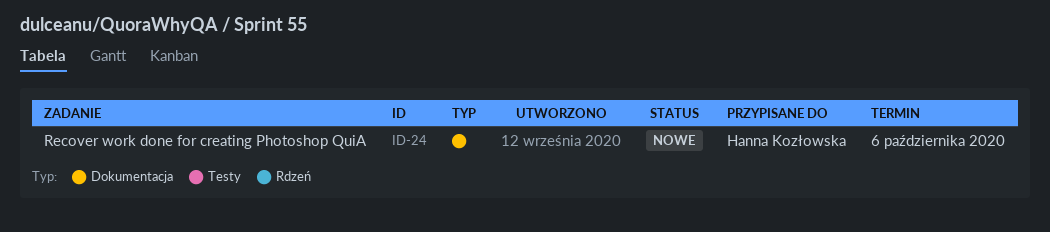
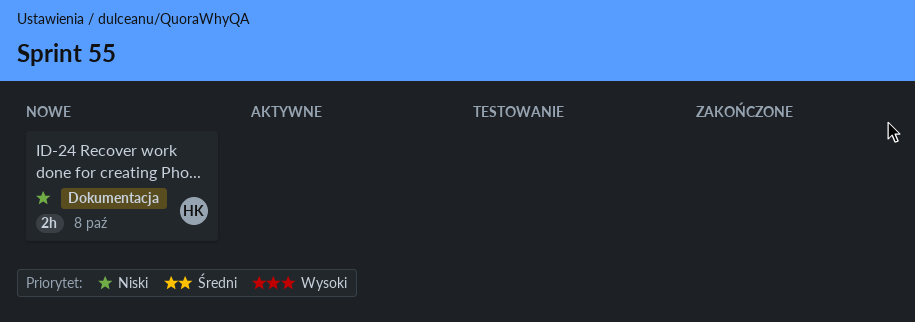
ID-24, due: Oct 6 -> Oct 8

